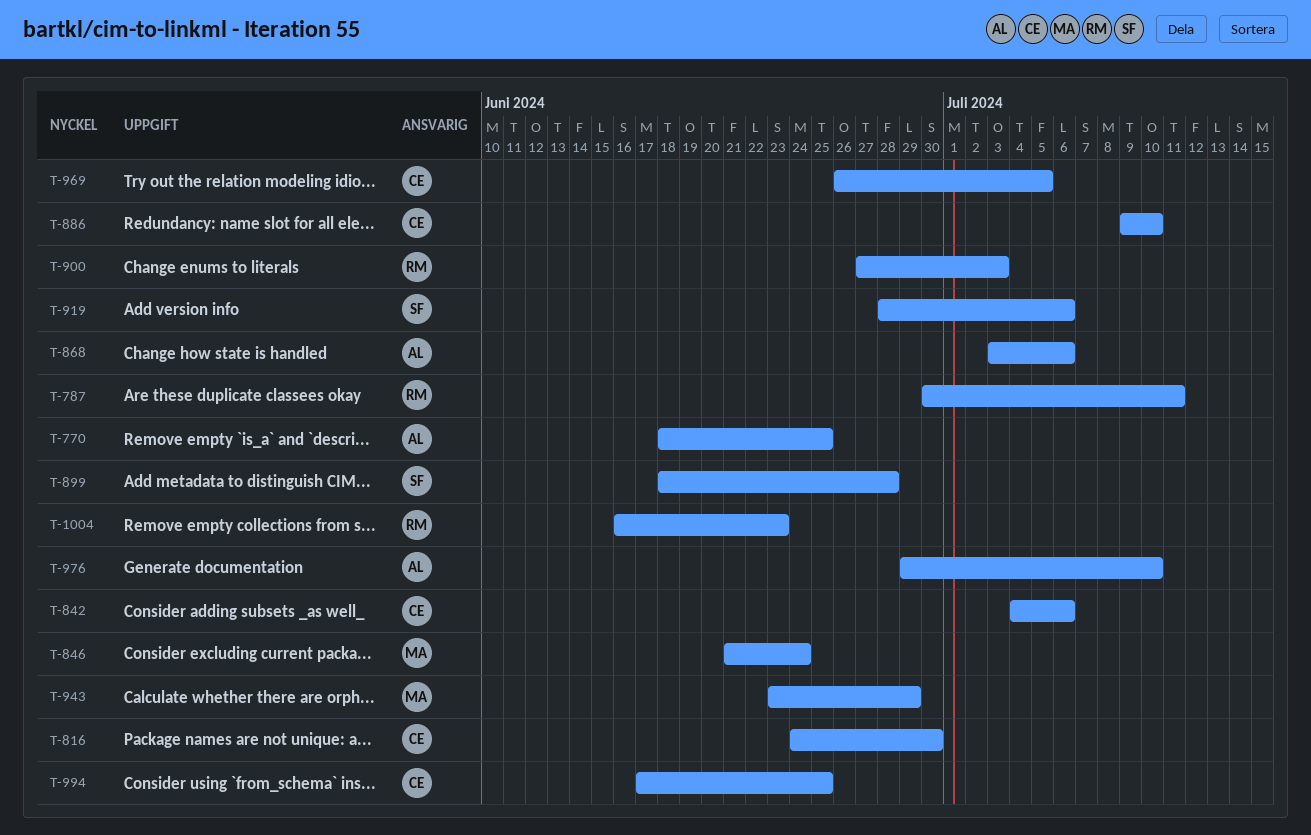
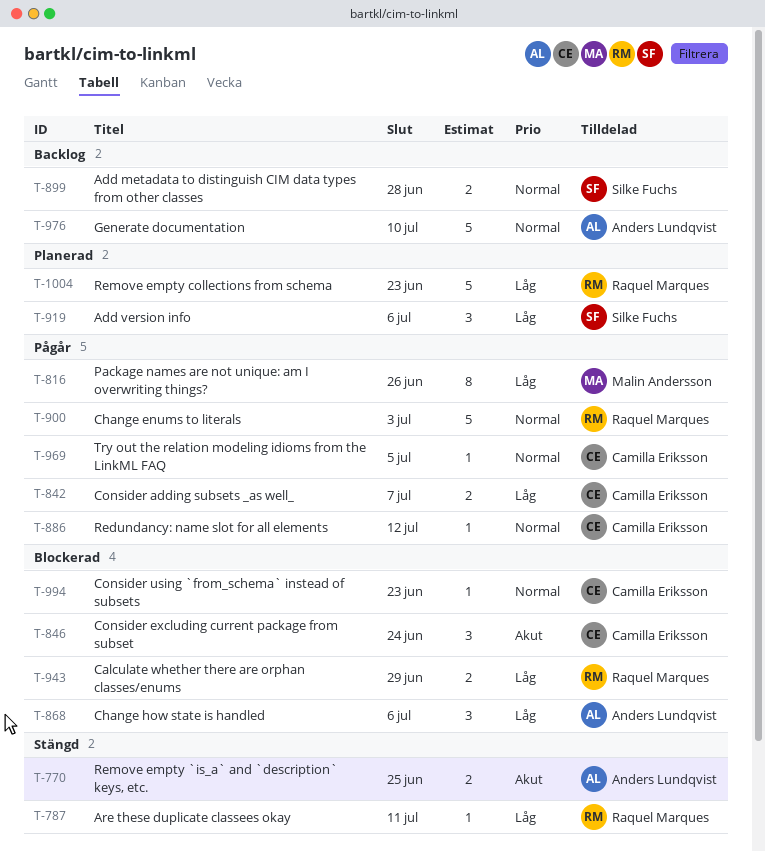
T-816, owner: Camilla Eriksson -> Malin Andersson
T-816, due: Jun 30 -> Jun 26
T-842, due: Jul 6 -> Jul 7
T-846, owner: Malin Andersson -> Camilla Eriksson
T-886, due: Jul 10 -> Jul 12
T-943, owner: Malin Andersson -> Raquel Marques
T-994, due: Jun 25 -> Jun 23

